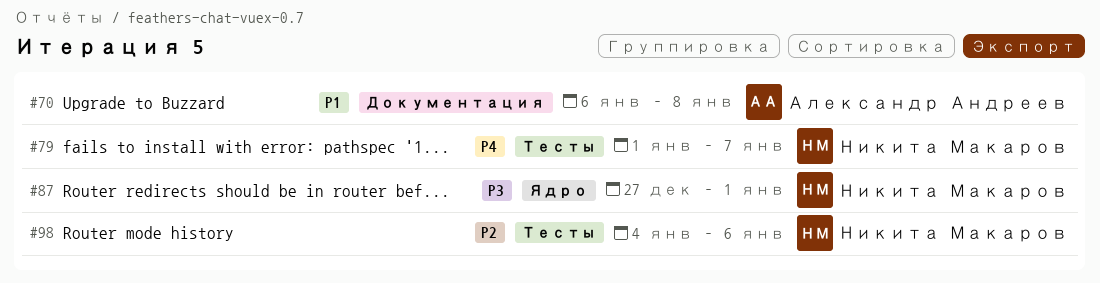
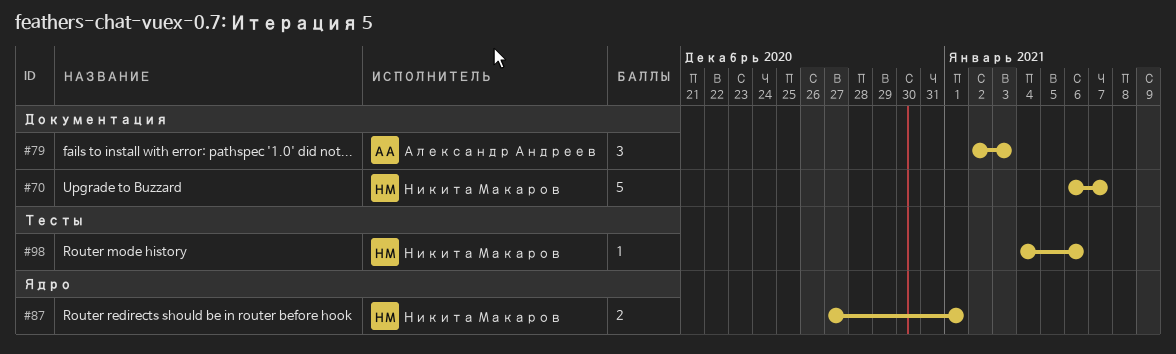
#70, owner: Александр Андреев -> Никита Макаров
#70, due: Jan 8 -> Jan 7
#79, owner: Никита Макаров -> Александр Андреев
#79, label: Тесты -> Документация
#79, start: Jan 1 -> Jan 2
#79, due: Jan 7 -> Jan 3

